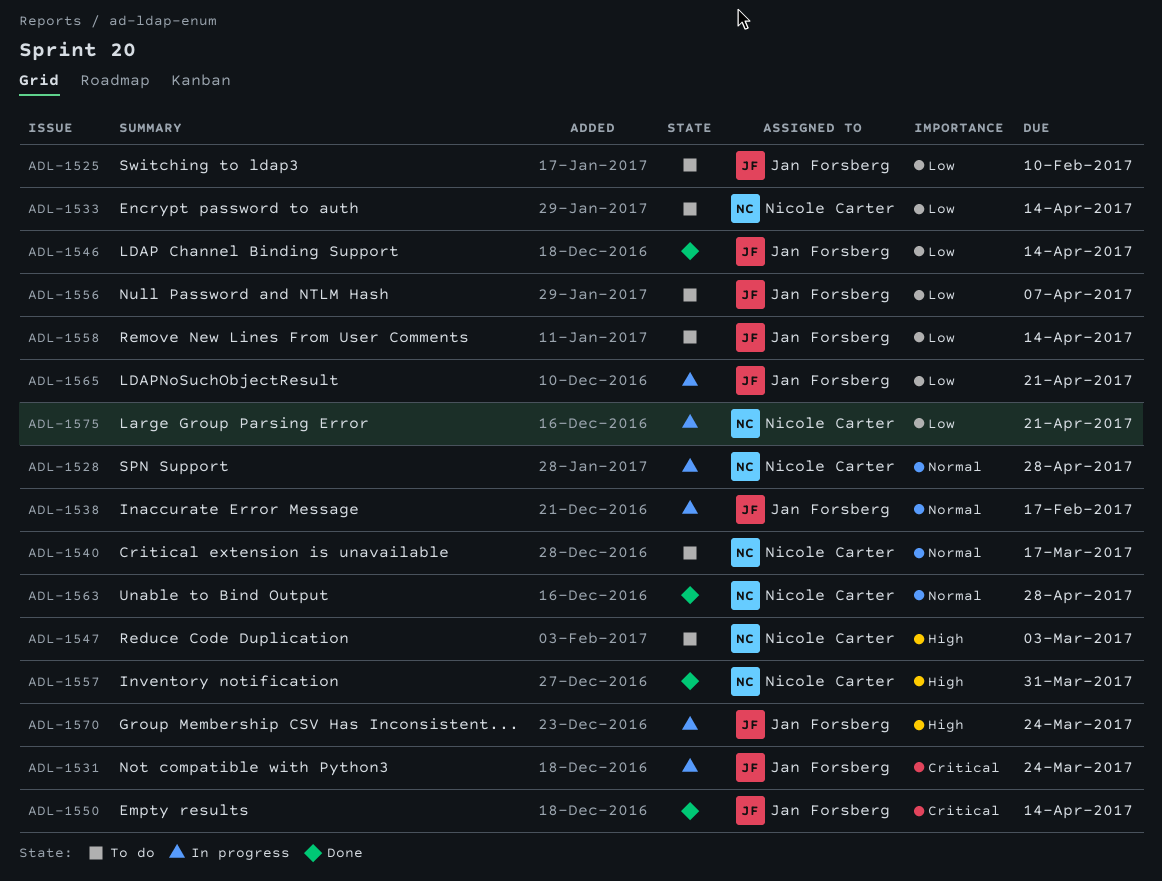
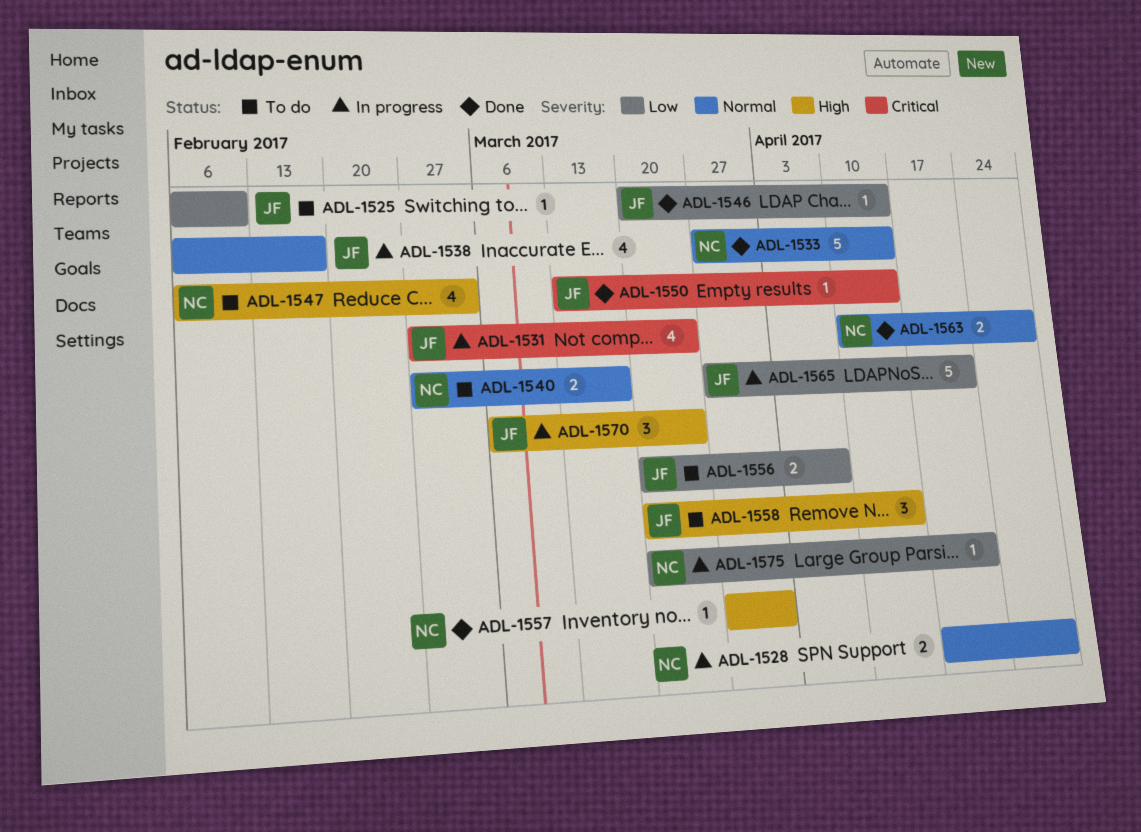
ADL-1533, status: To do -> Done
ADL-1533, priority: Low -> Normal
ADL-1558, priority: Low -> High

